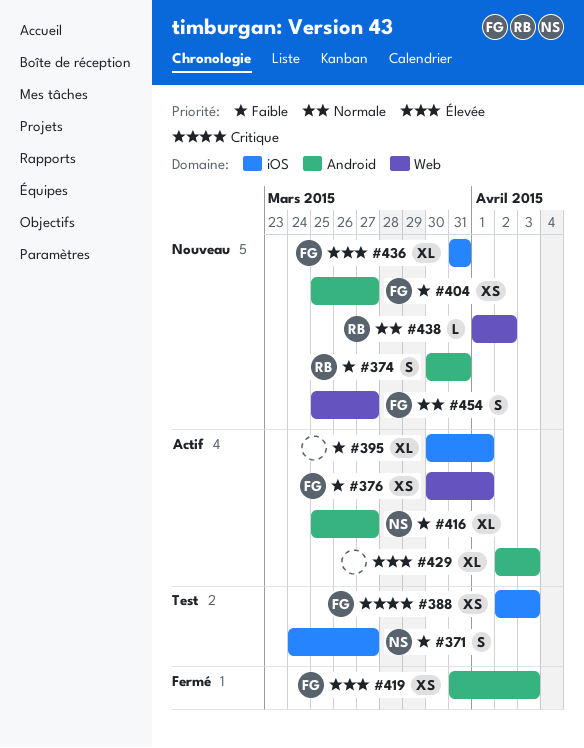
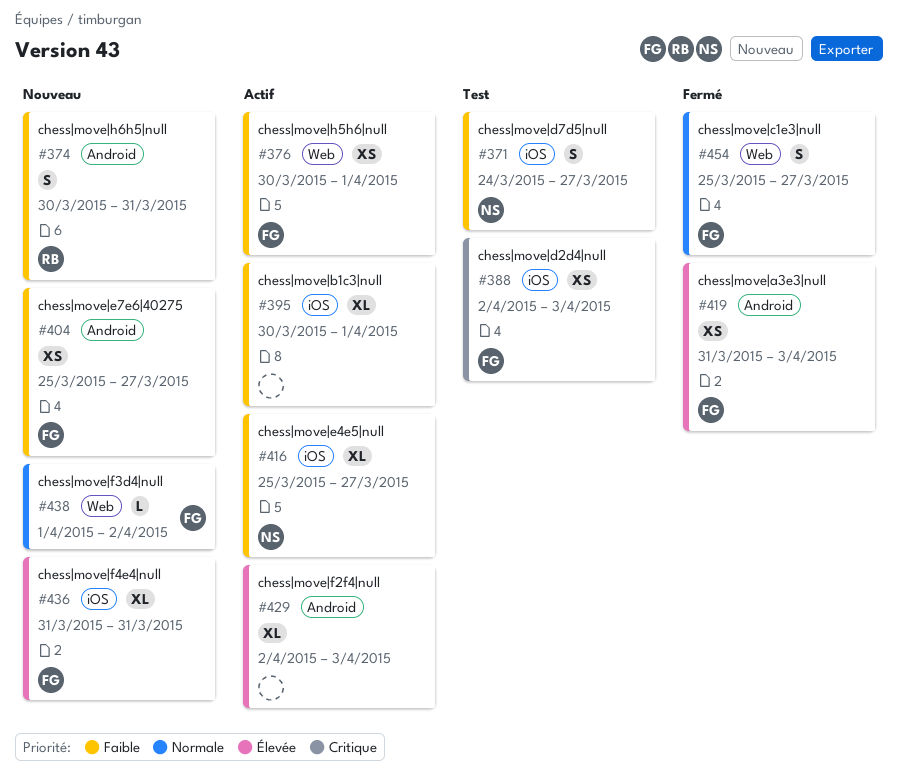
#416, label: Android -> iOS
#438, owner: RB -> FG
#454, status: Nouveau -> Fermé

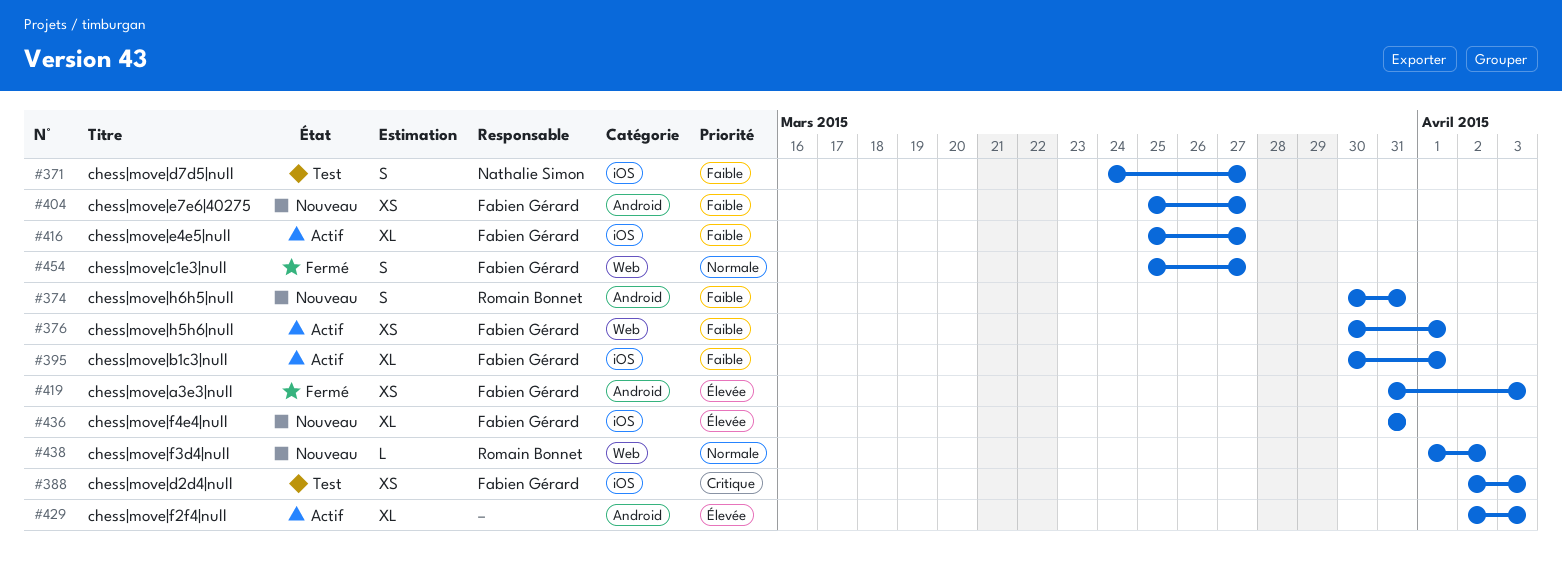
#395, owner: none -> Fabien Gérard
#416, owner: Nathalie Simon -> Fabien Gérard
#438, owner: Fabien Gérard -> Romain Bonnet

